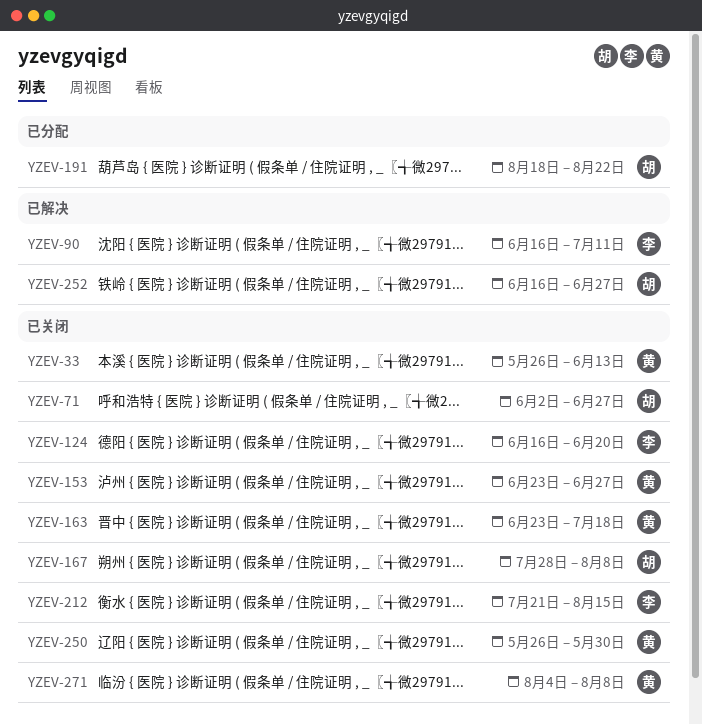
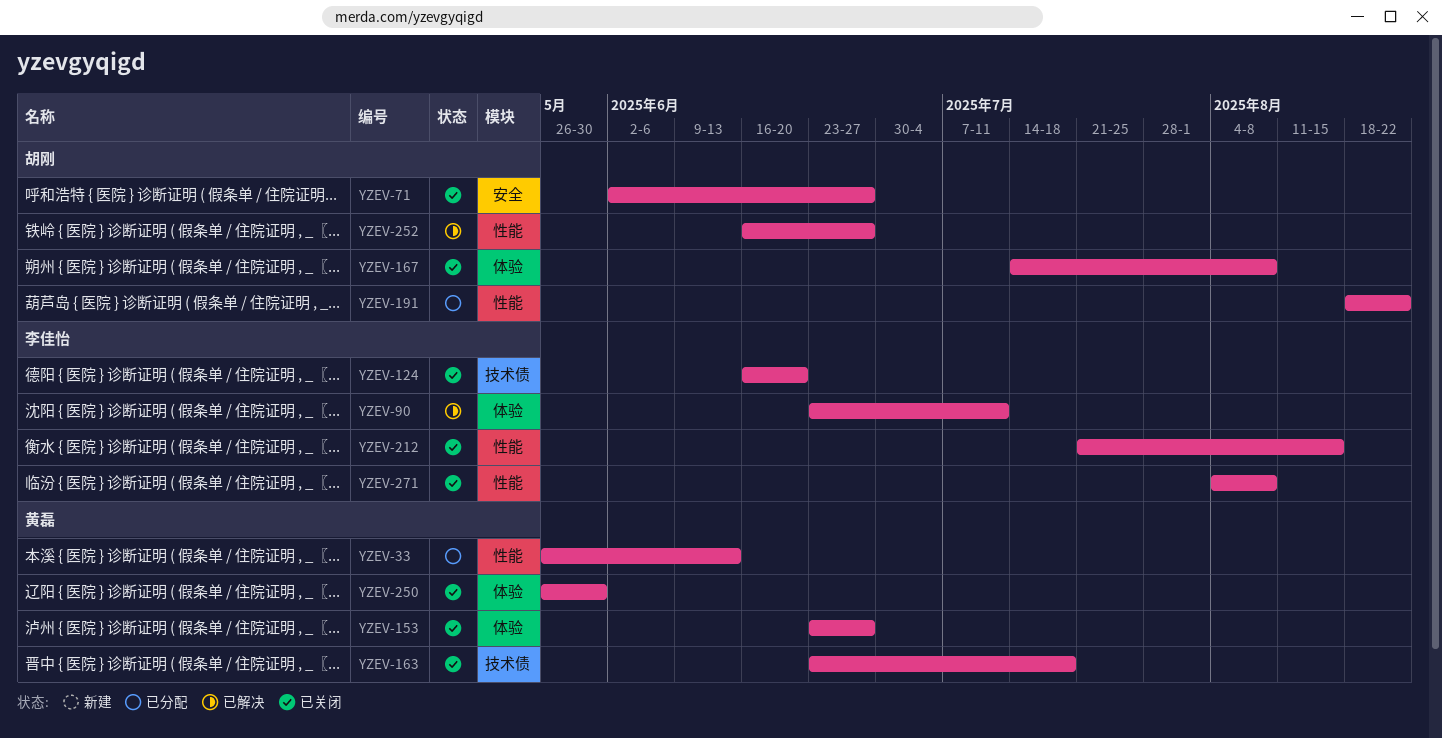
YZEV-33, status: 已关闭 -> 已分配
YZEV-90, start: Jun 16 -> Jun 23
YZEV-167, start: Jul 28 -> Jul 14
YZEV-271, owner: 黄磊 -> 李佳怡

